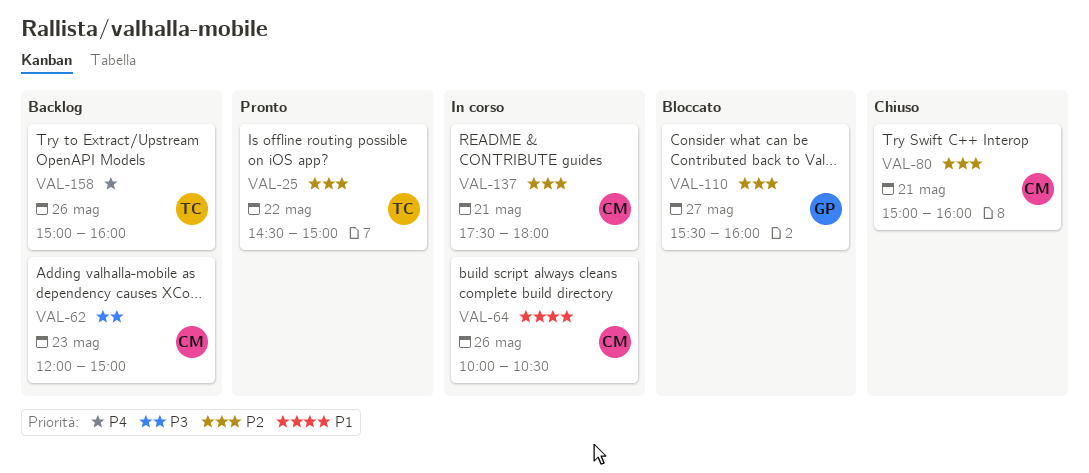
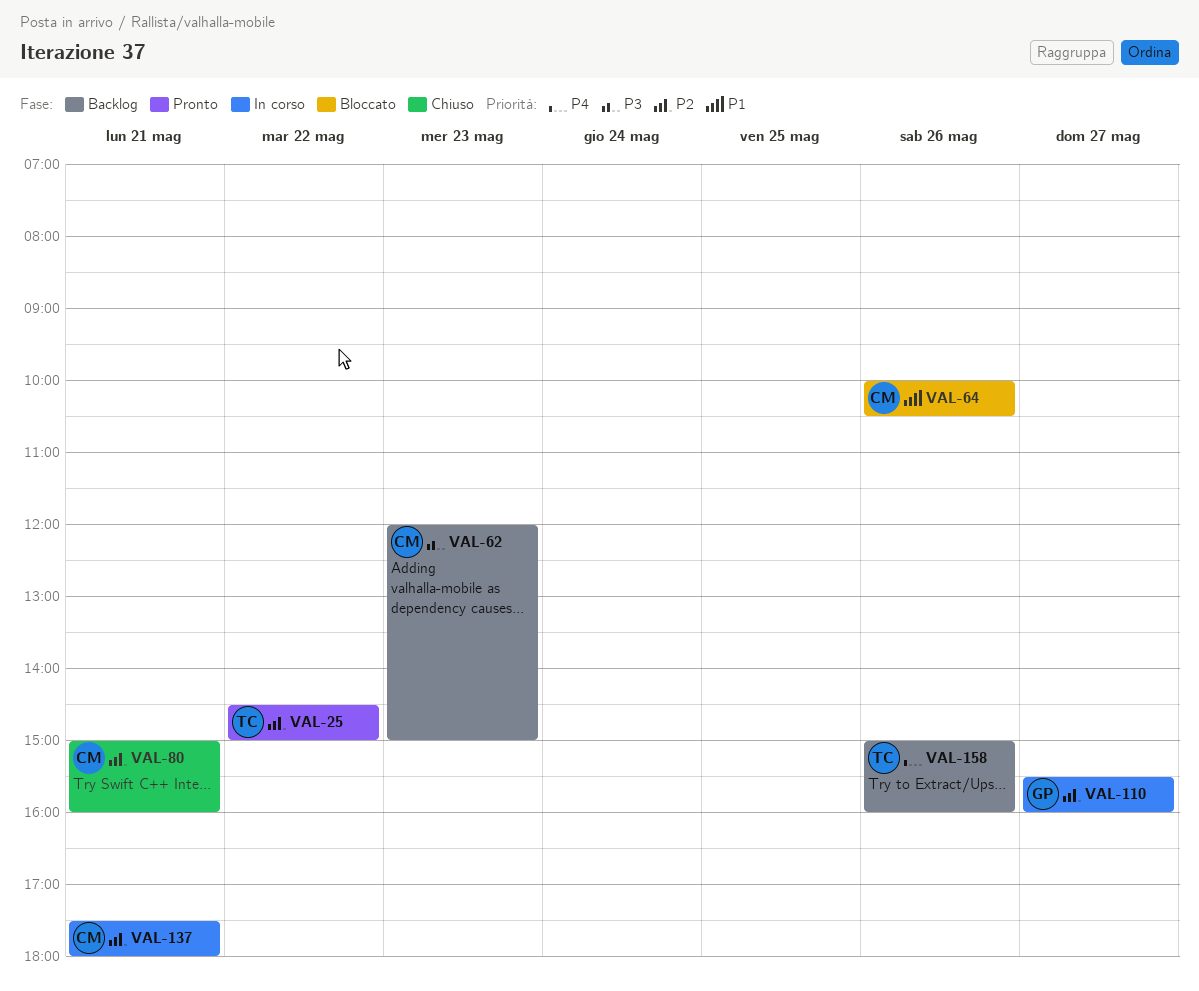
VAL-64, status: In corso -> Bloccato
VAL-110, status: Bloccato -> In corso

